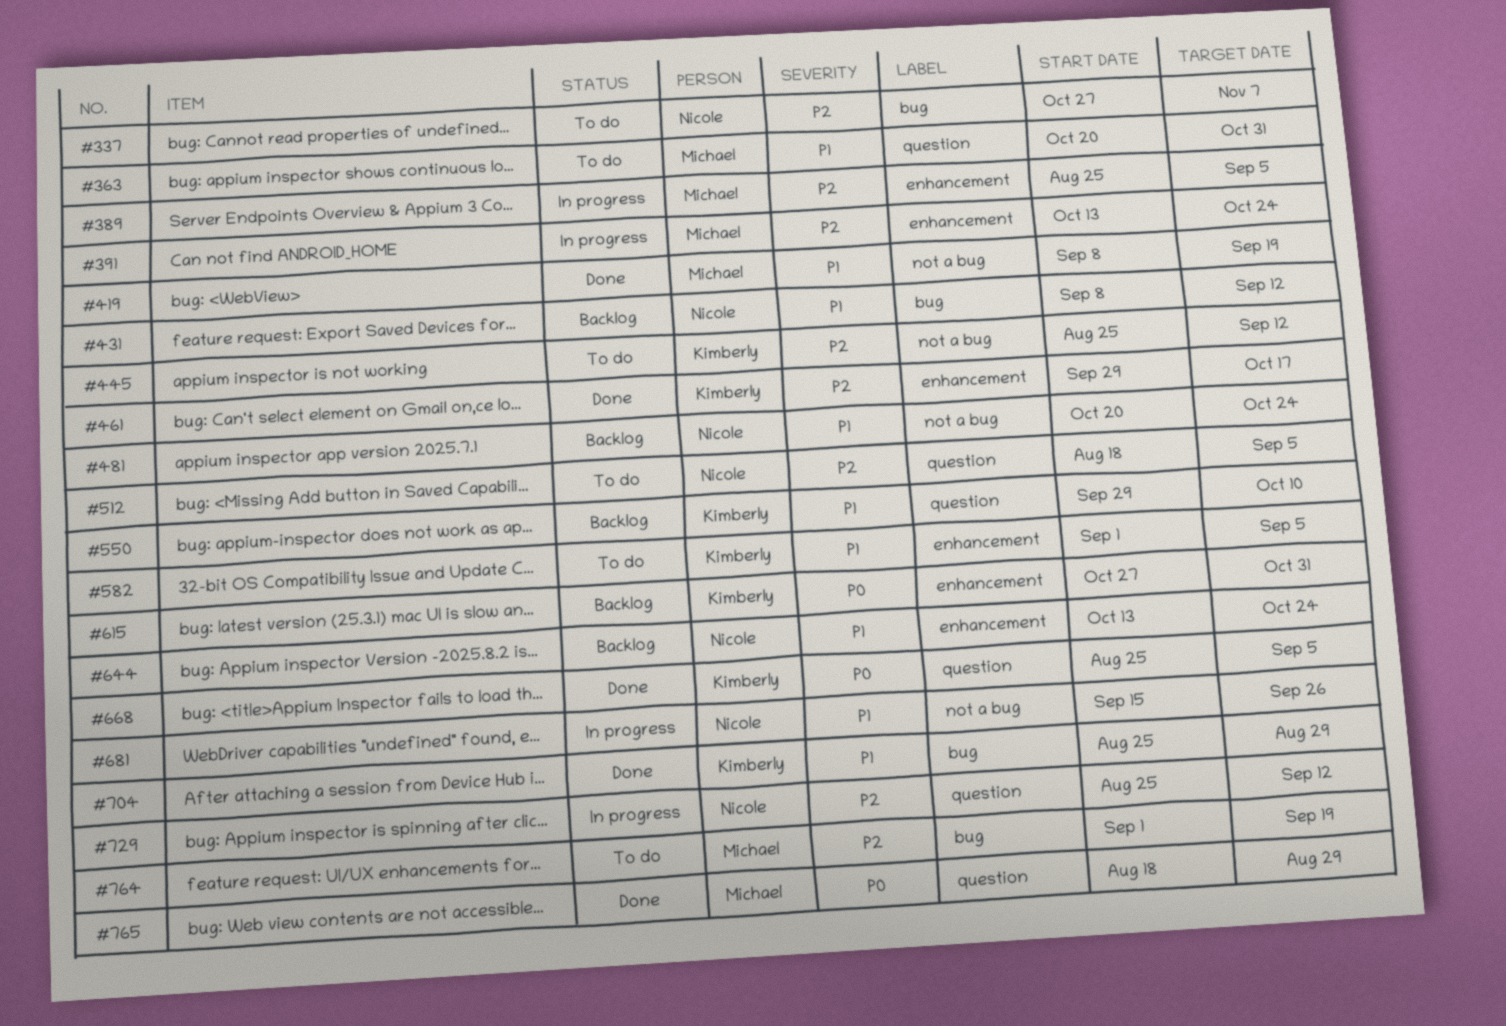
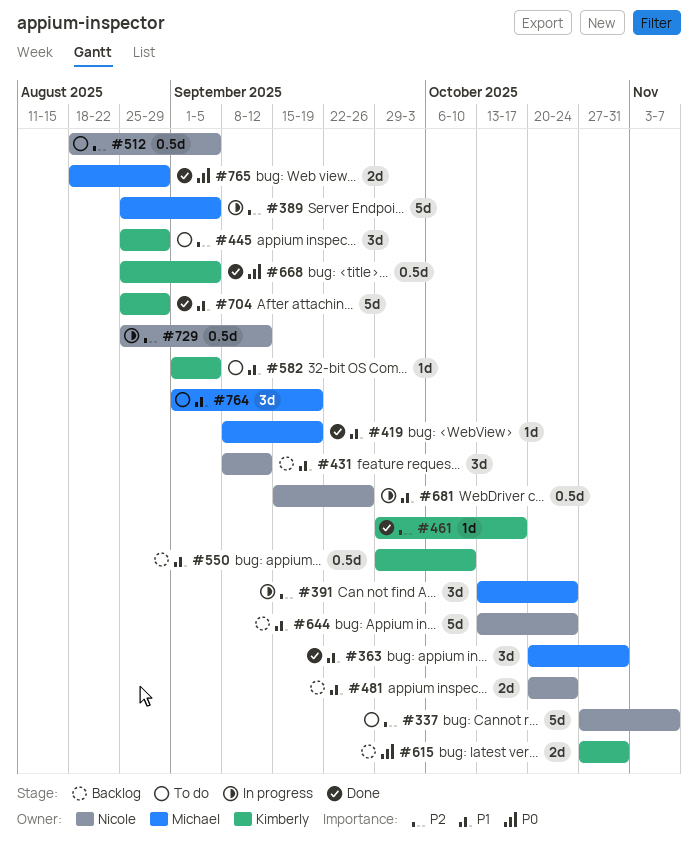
#363, status: To do -> Done
#445, due: Sep 12 -> Aug 29
#764, priority: P2 -> P1

